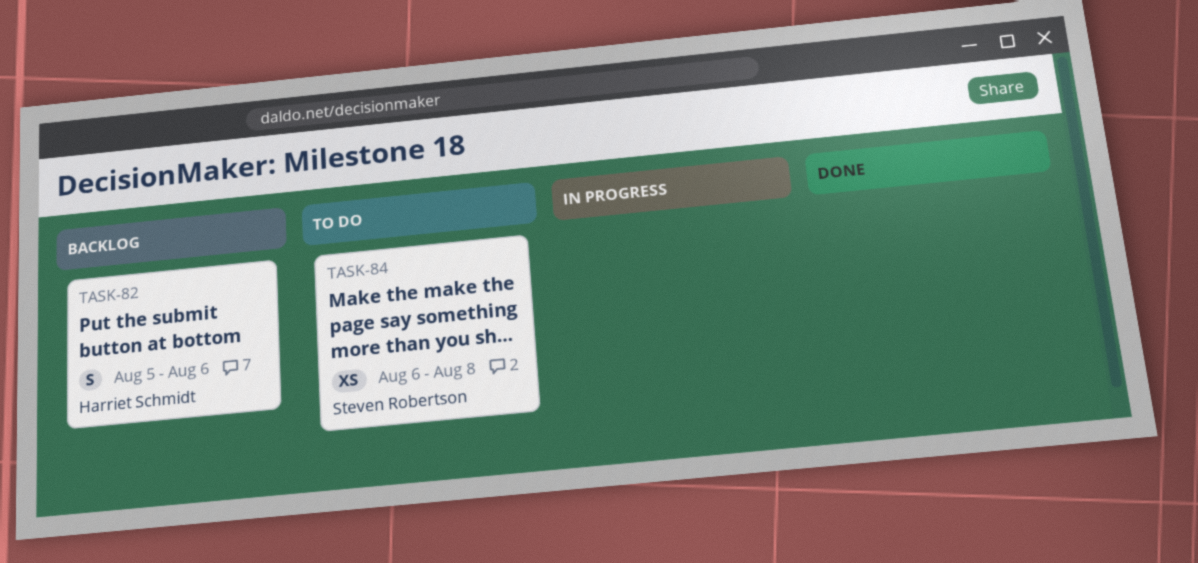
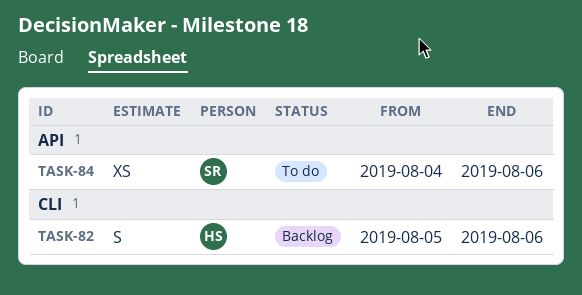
TASK-84, start: Aug 6 -> Aug 4
TASK-84, due: Aug 8 -> Aug 6

